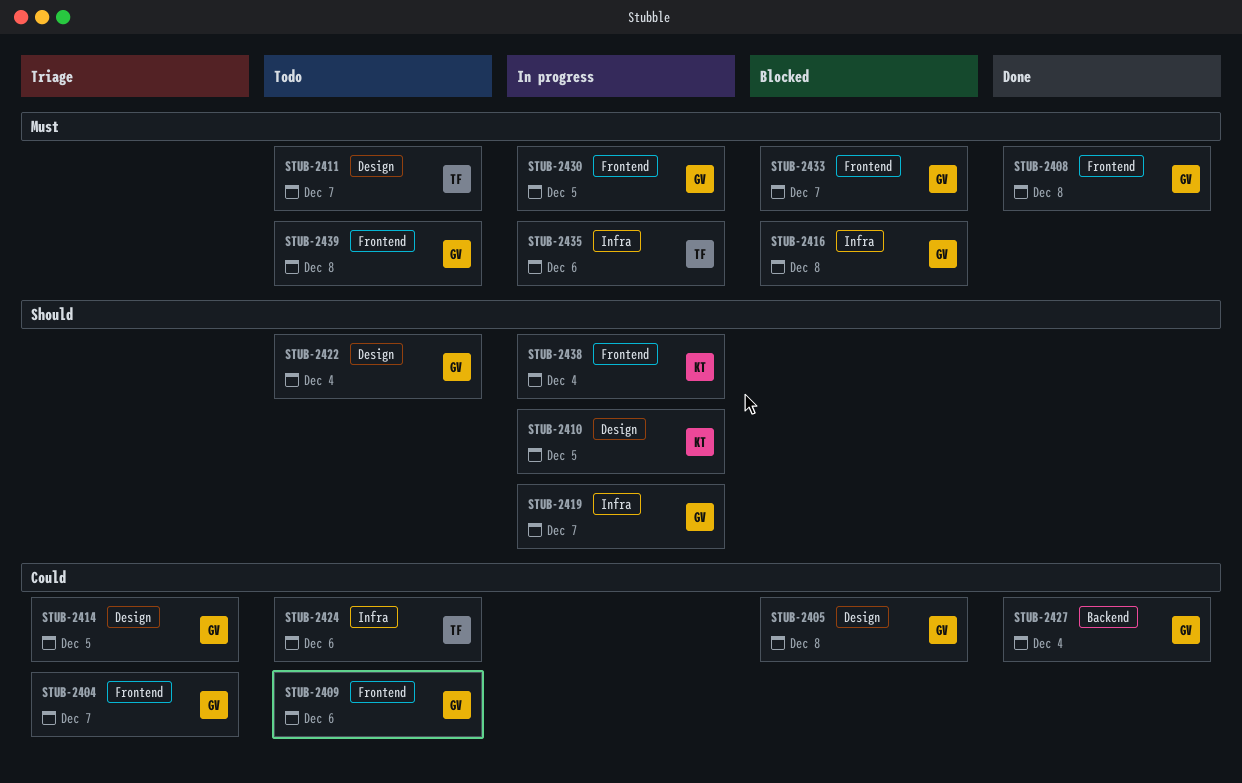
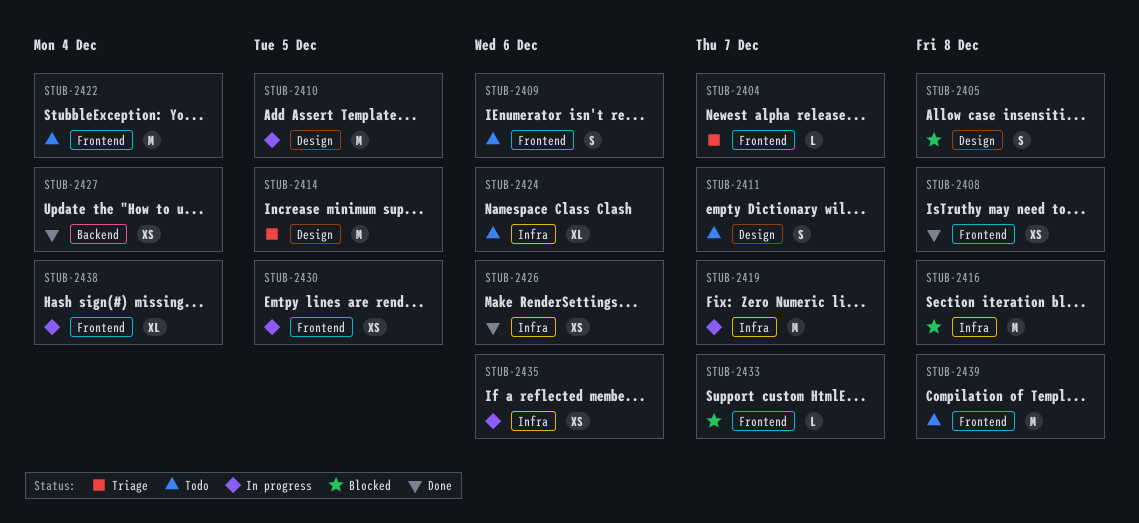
STUB-2422, label: Design -> Frontend
STUB-2426: none -> present

